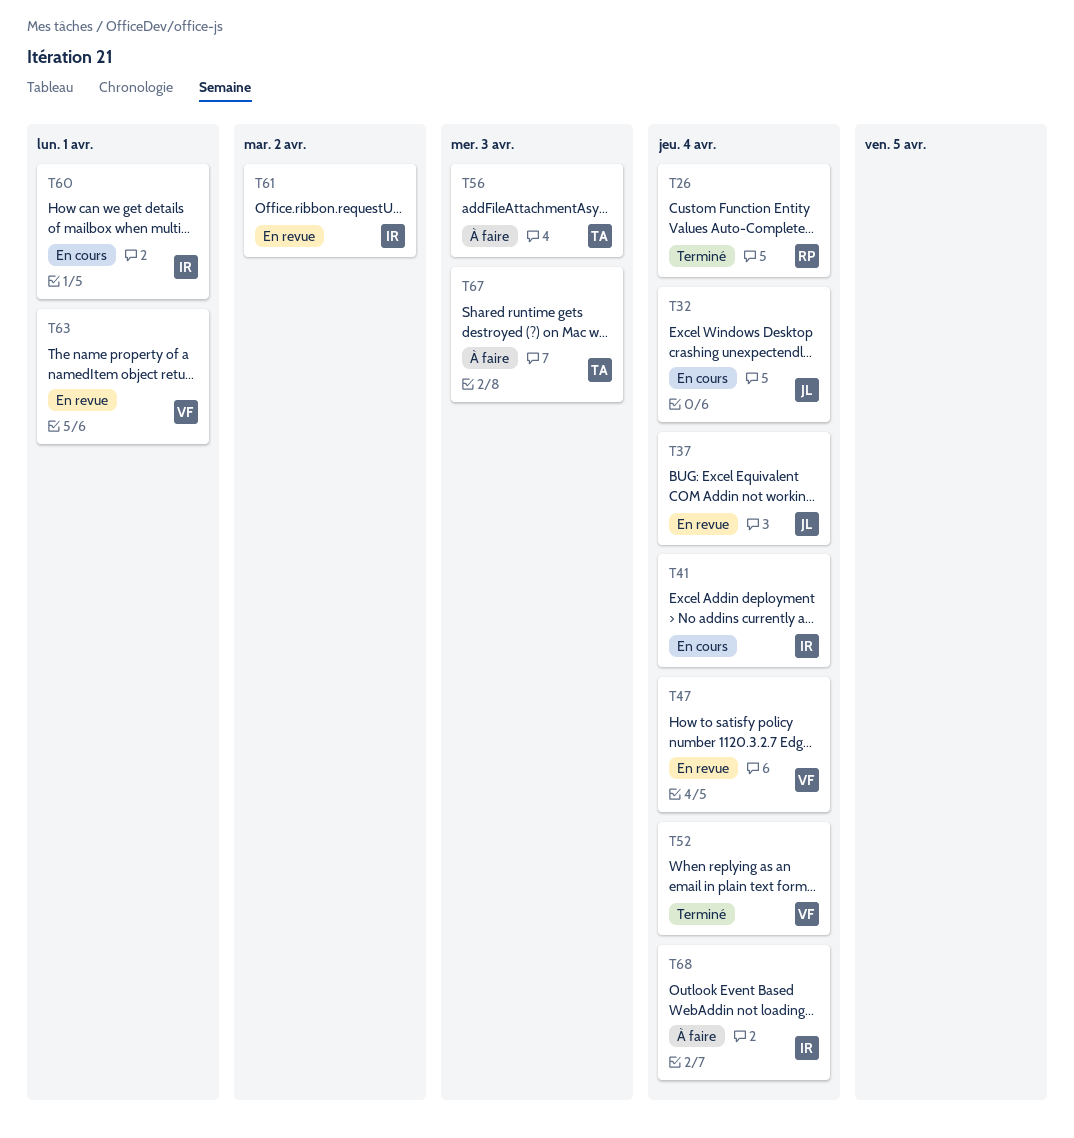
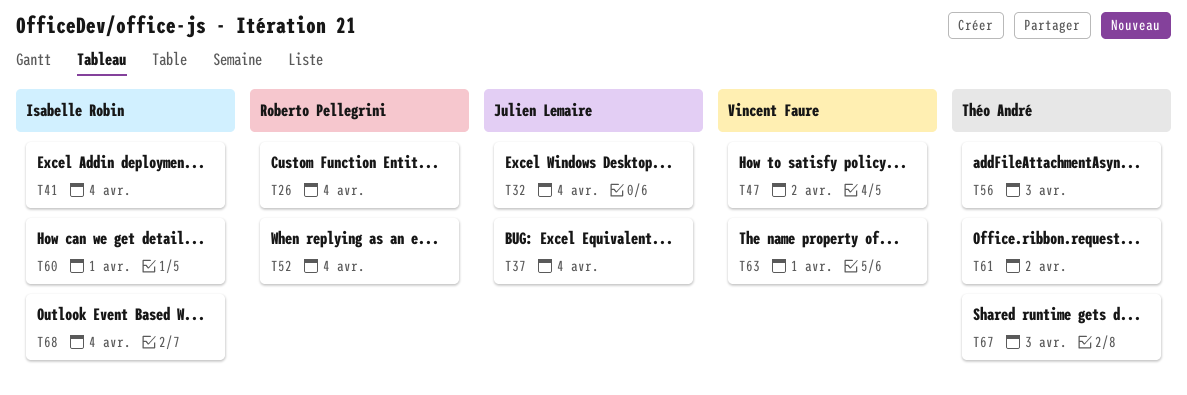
T47, due: Apr 4 -> Apr 2
T52, owner: Vincent Faure -> Roberto Pellegrini
T61, owner: Isabelle Robin -> Théo André

